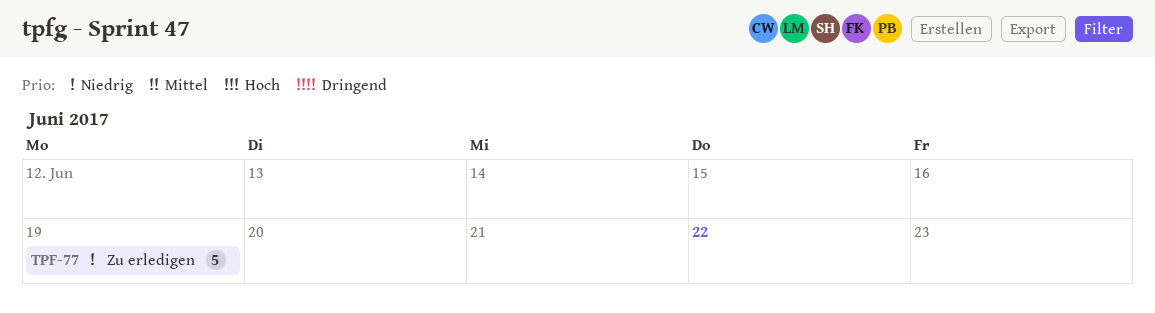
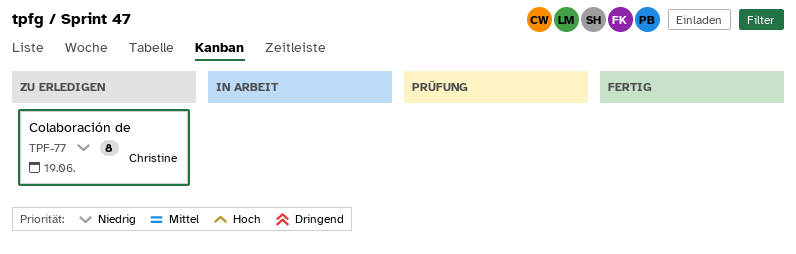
TPF-77, estimate: 5 -> 8

